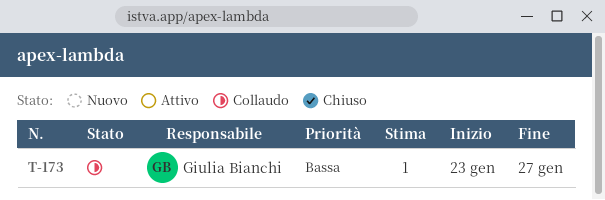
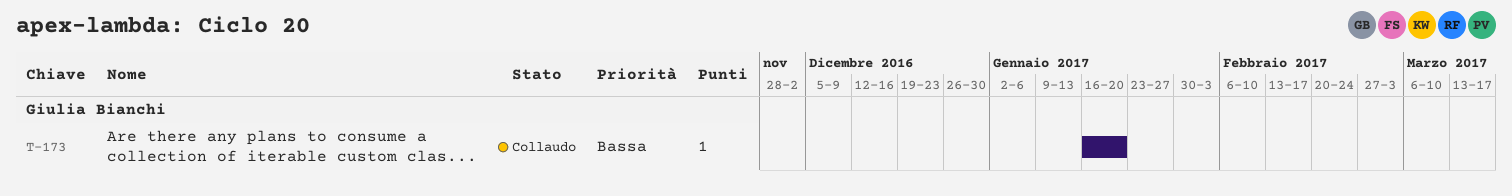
T-173, start: Jan 23 -> Jan 16
T-173, due: Jan 27 -> Jan 20

